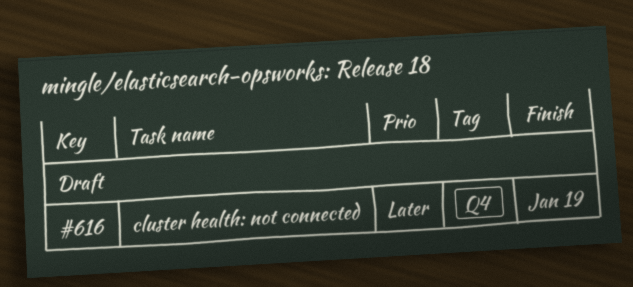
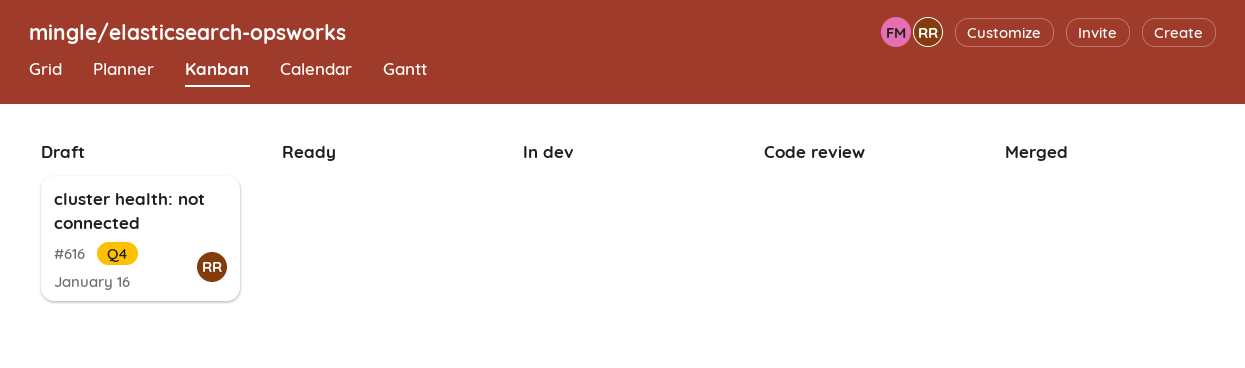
#616, due: Jan 19 -> Jan 16

